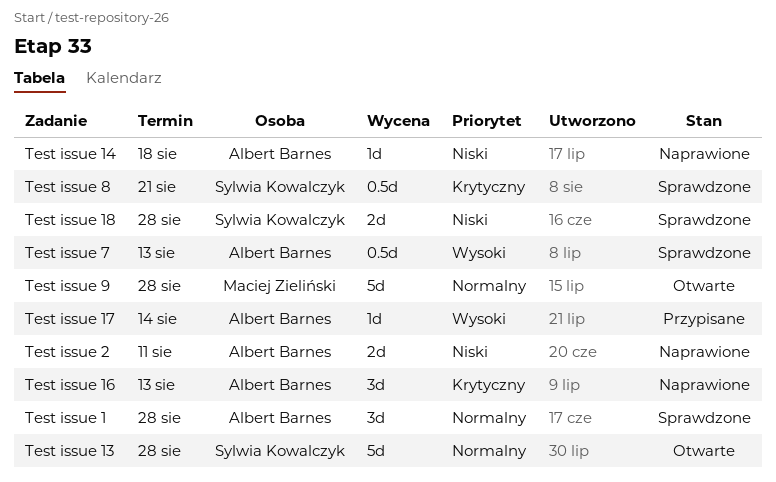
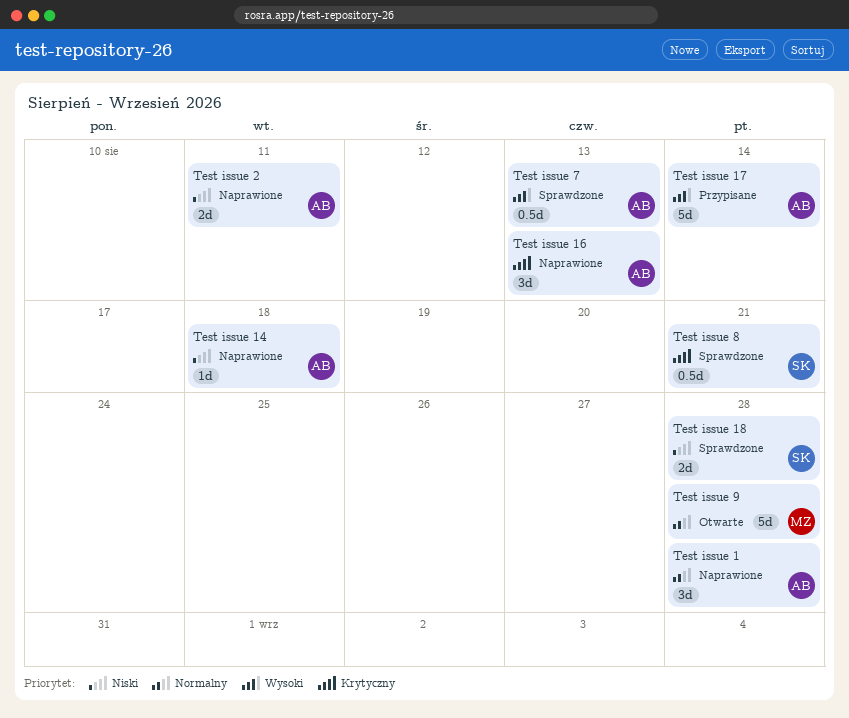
Test issue 1, status: Sprawdzone -> Naprawione
Test issue 13: present -> none
Test issue 17, estimate: 1d -> 5d

